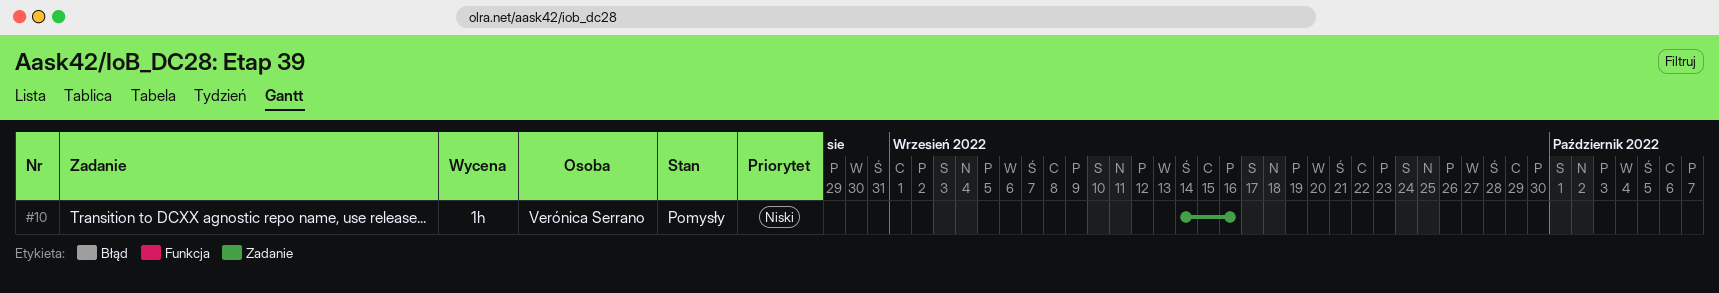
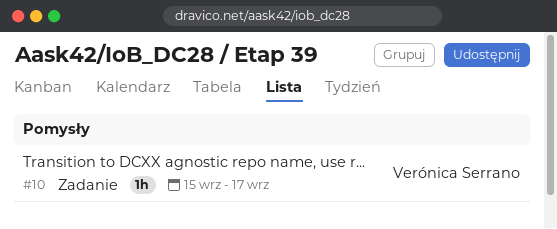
#10, start: Sep 14 -> Sep 15
#10, due: Sep 16 -> Sep 17

